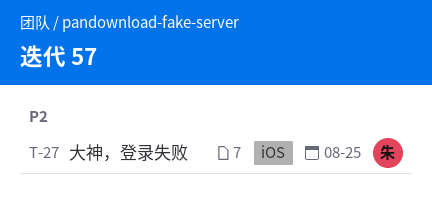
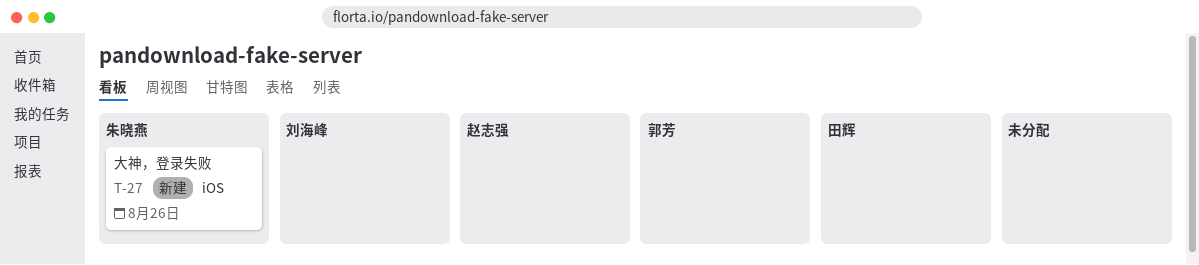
T-27, due: Aug 25 -> Aug 26

